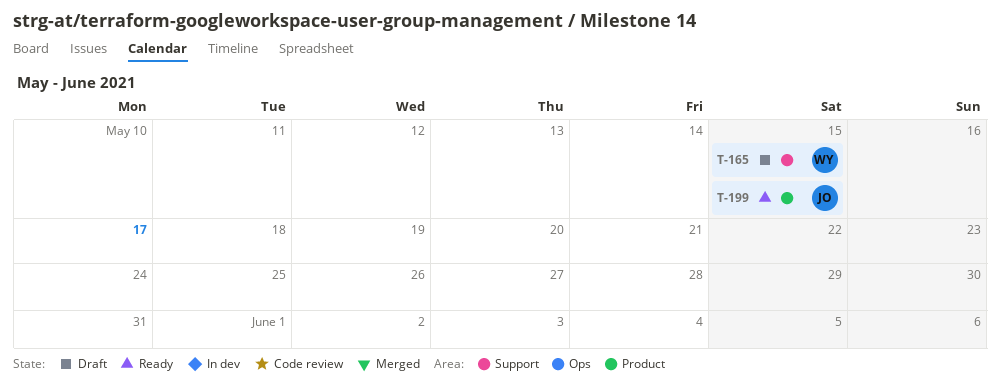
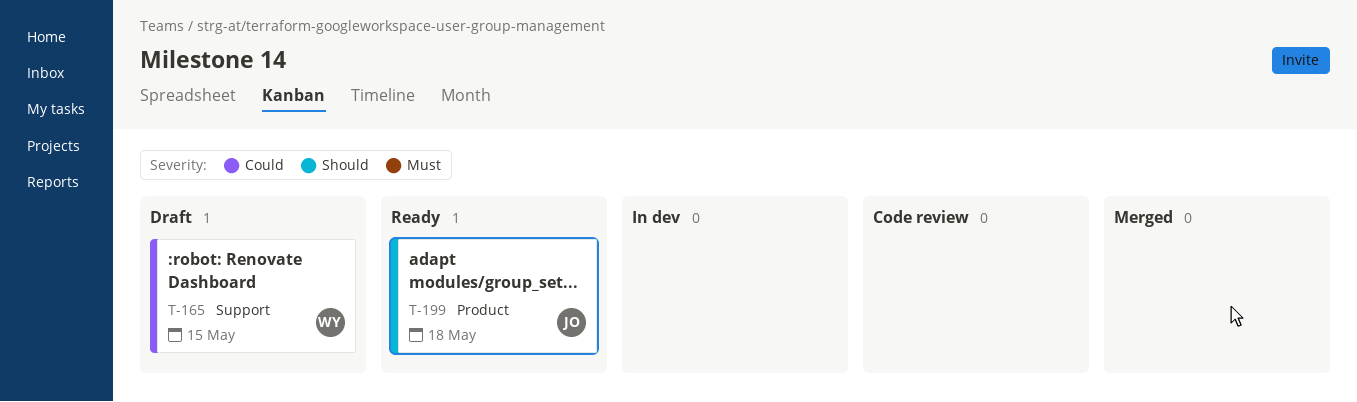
T-199, due: May 15 -> May 18

